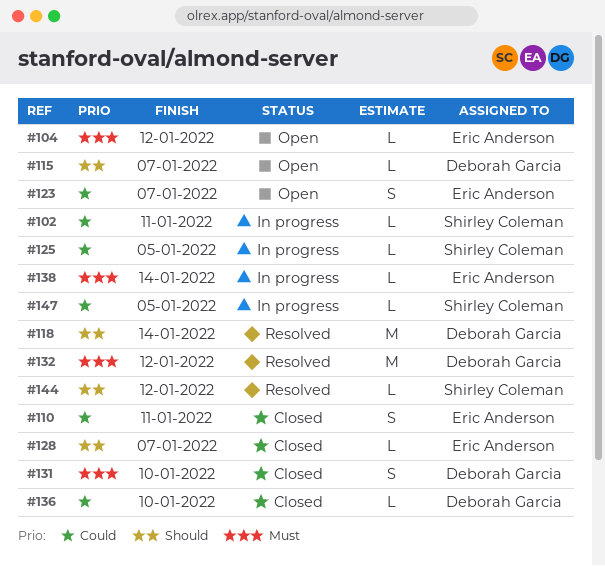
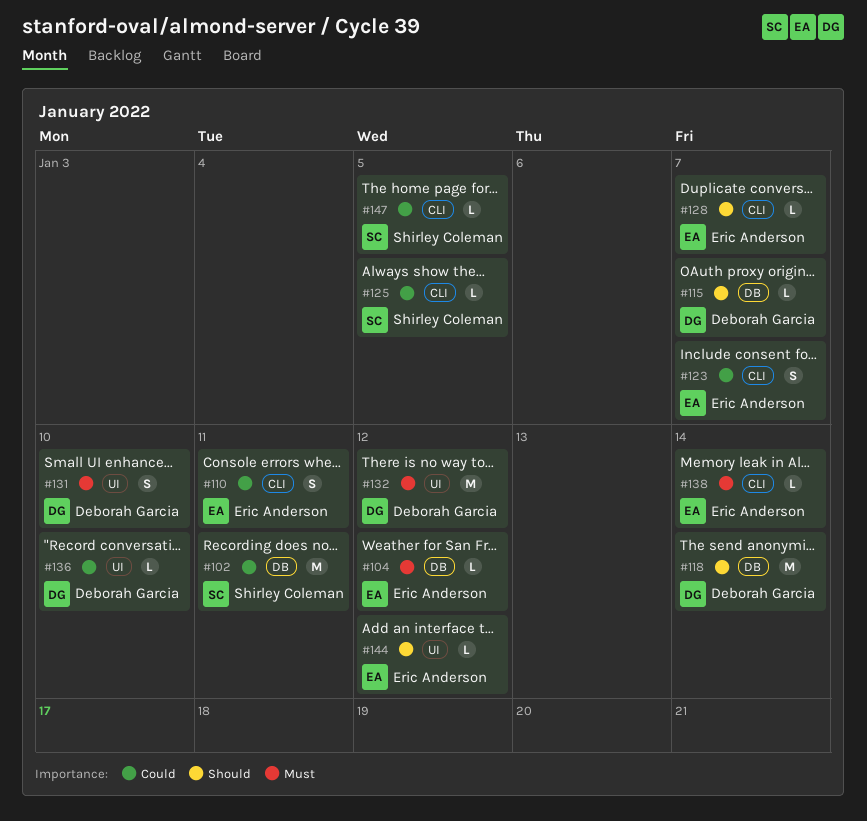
#102, estimate: L -> M
#144, owner: Shirley Coleman -> Eric Anderson

